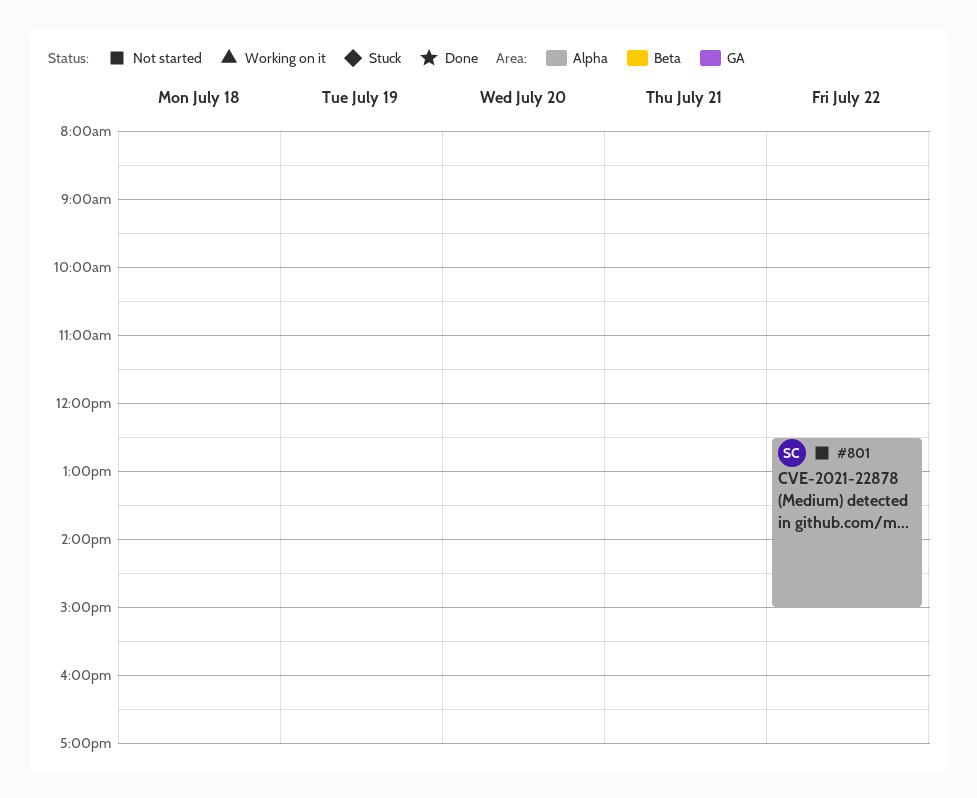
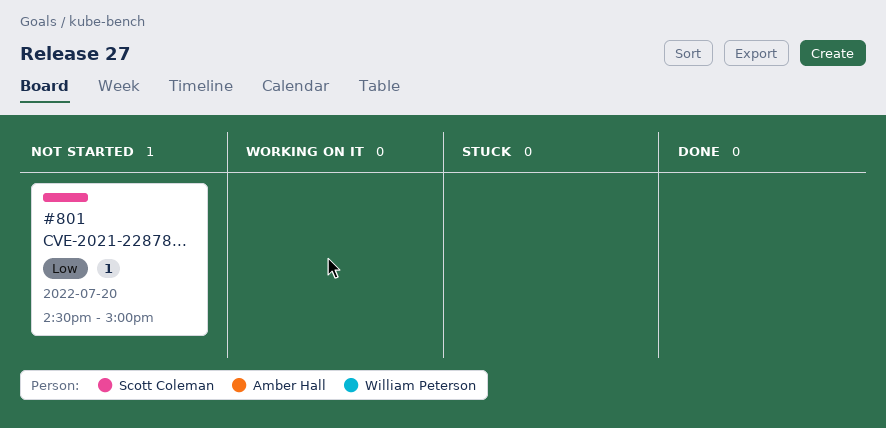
#801, day: Jul 22 -> Jul 20
#801, begins: 12:30 -> 14:30

